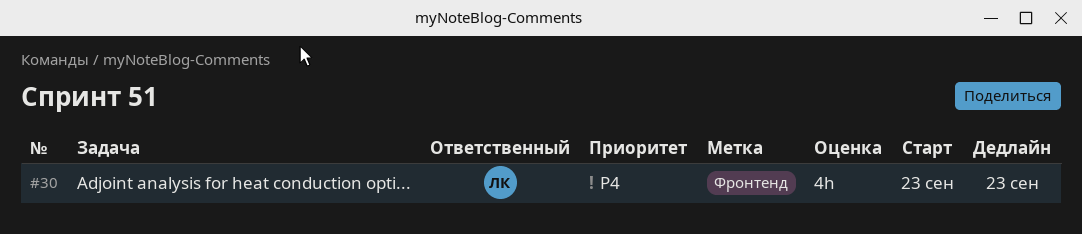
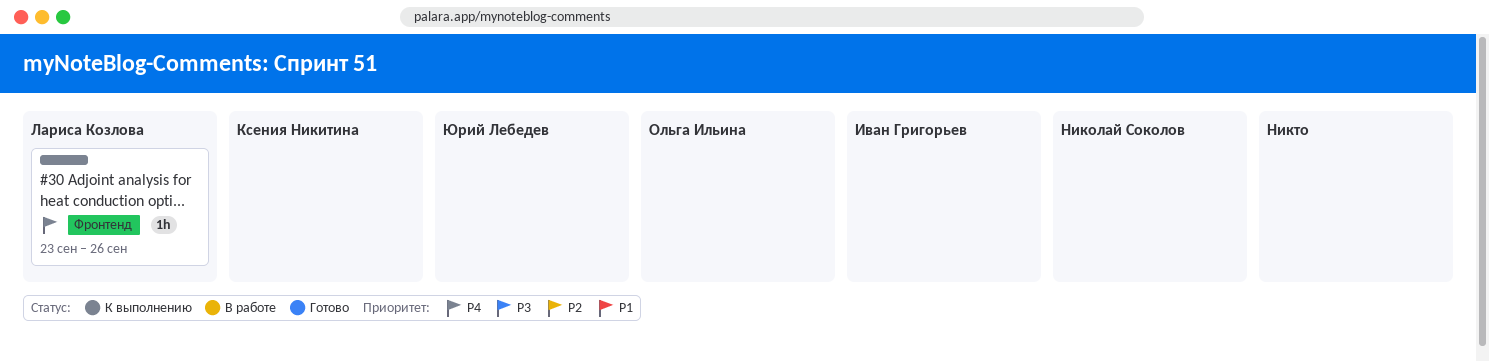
#30, estimate: 4h -> 1h
#30, due: Sep 23 -> Sep 26

